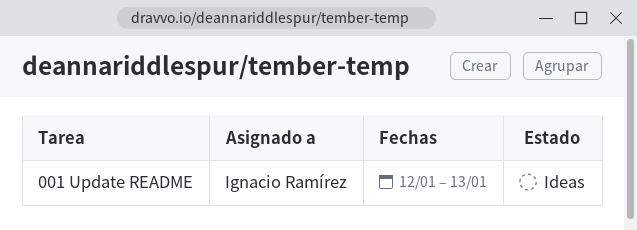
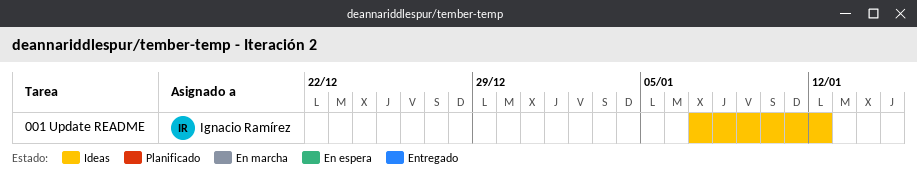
001 Update README, start: Jan 12 -> Jan 7
001 Update README, due: Jan 13 -> Jan 12

